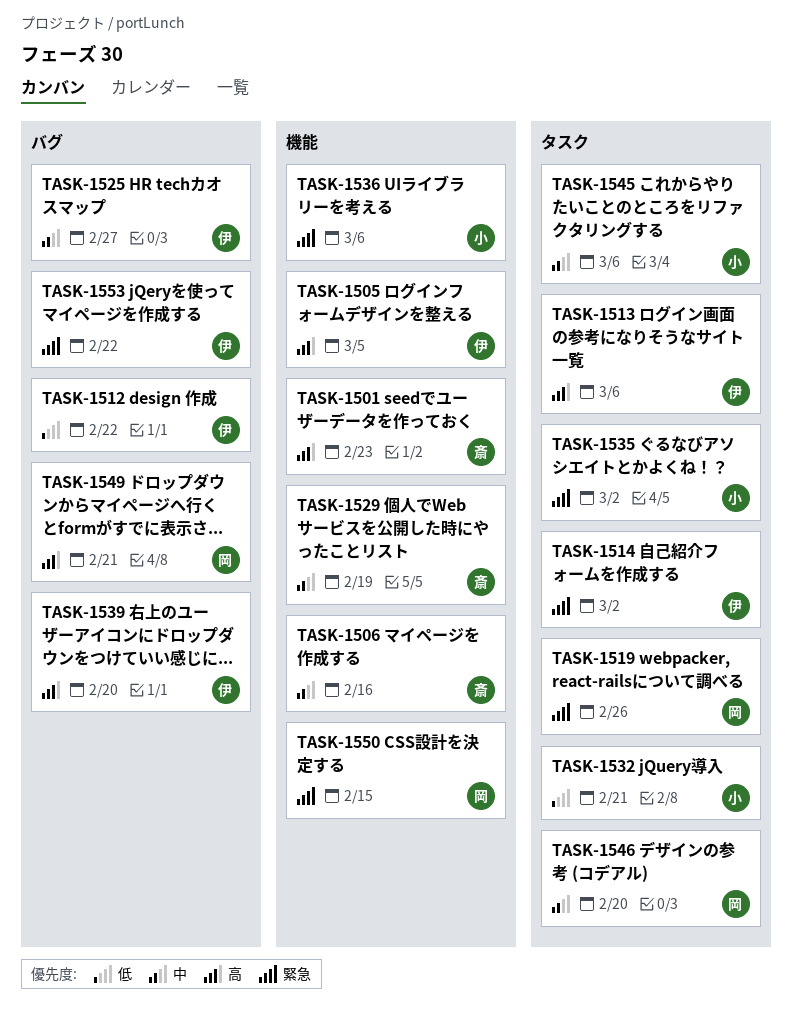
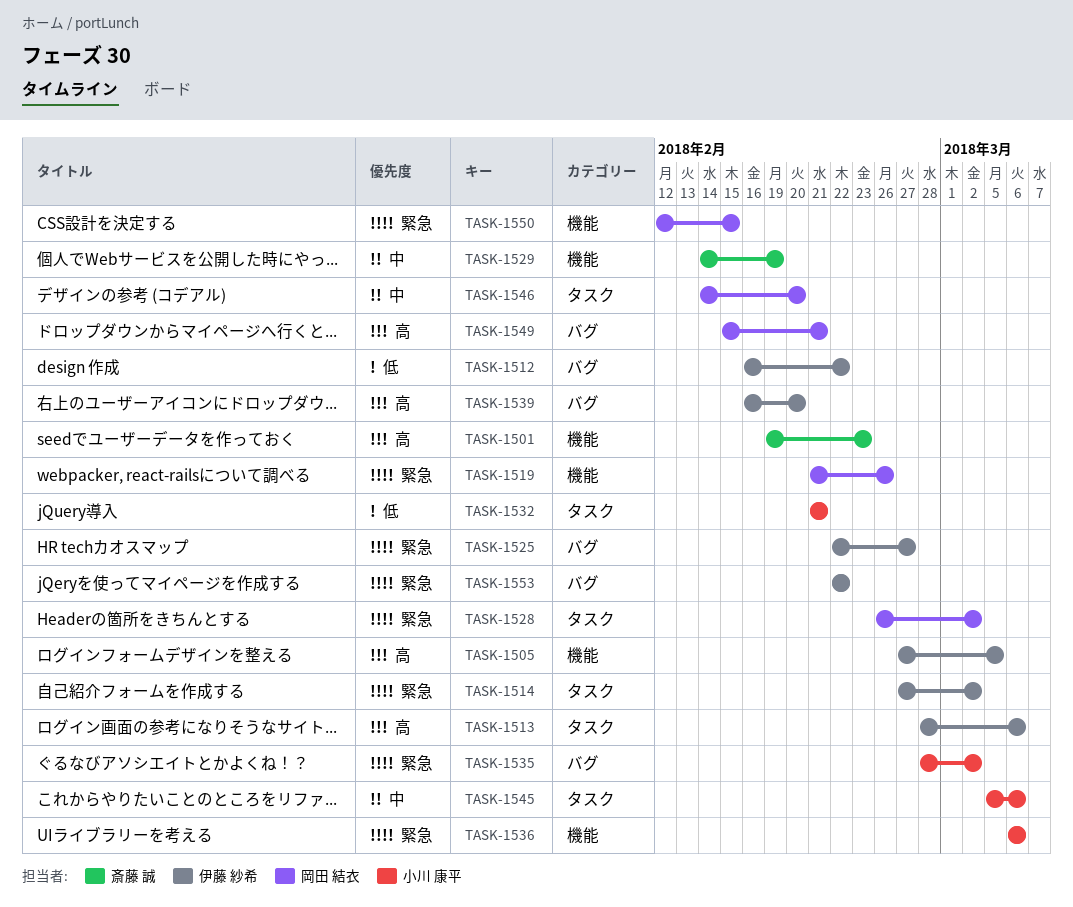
TASK-1506: present -> none
TASK-1519, label: タスク -> 機能
TASK-1525, priority: 中 -> 緊急
TASK-1528: none -> present
TASK-1535, label: タスク -> バグ

